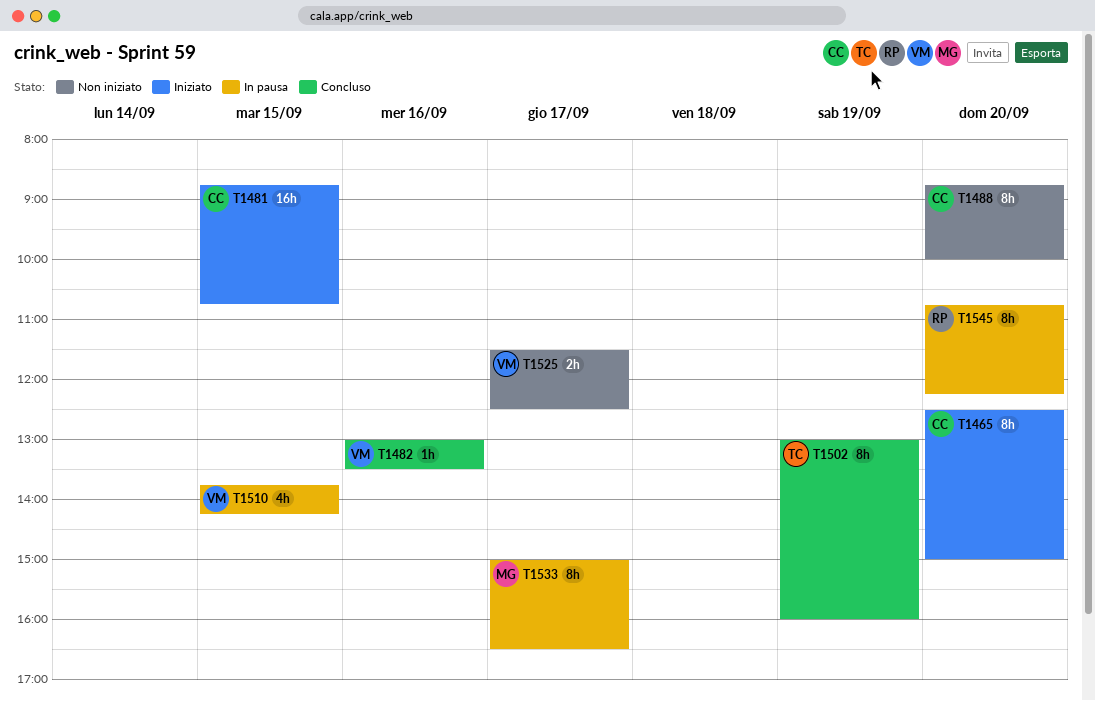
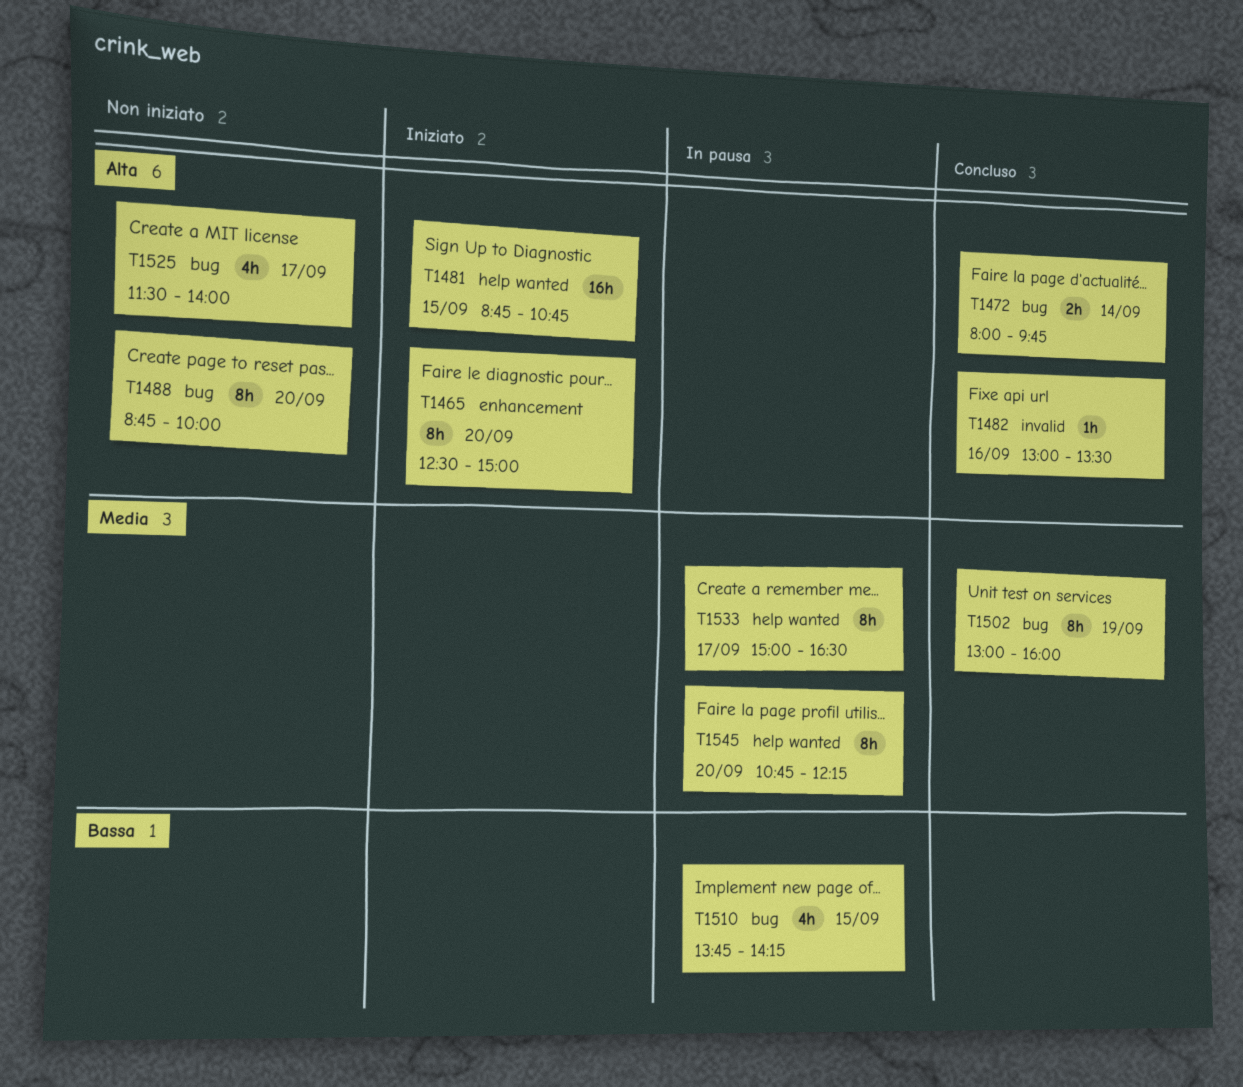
T1472: none -> present
T1525, estimate: 2h -> 4h
T1525, ends: 12:30 -> 14:00

